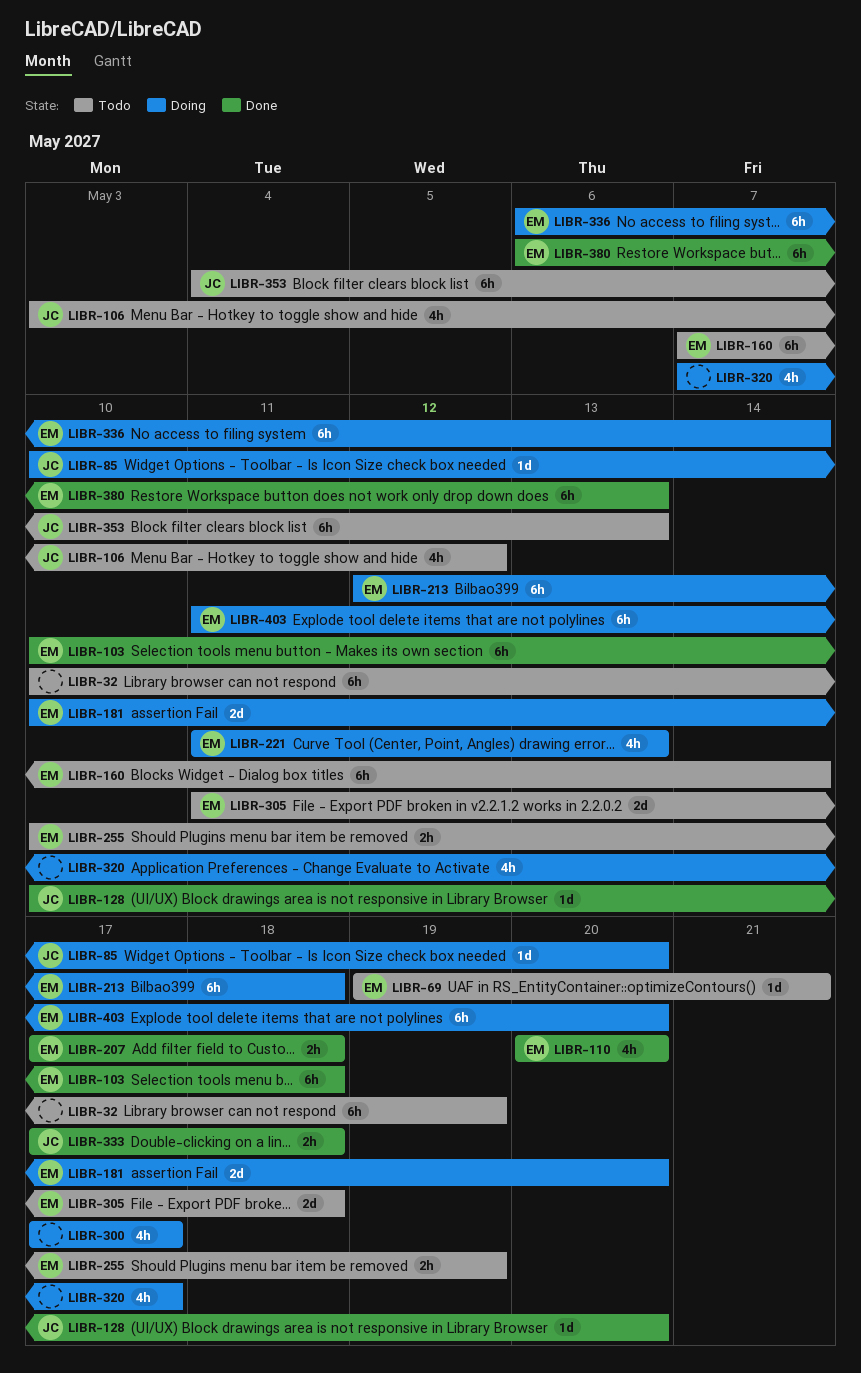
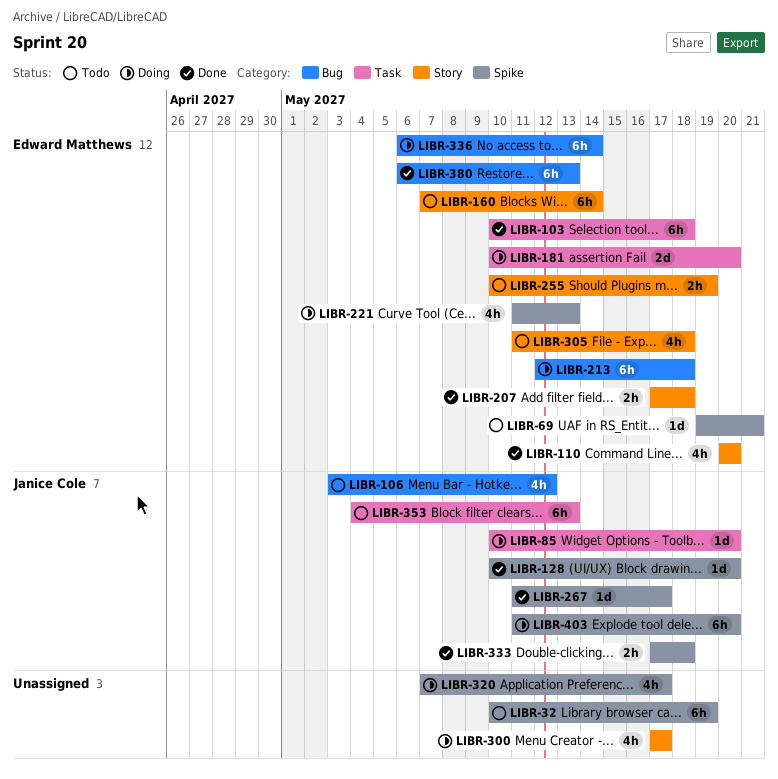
LIBR-267: none -> present
LIBR-305, estimate: 2d -> 4h
LIBR-403, owner: Edward Matthews -> Janice Cole

